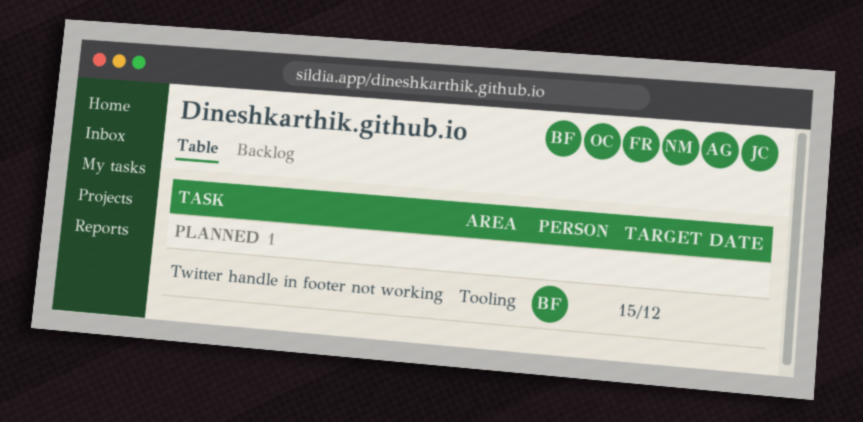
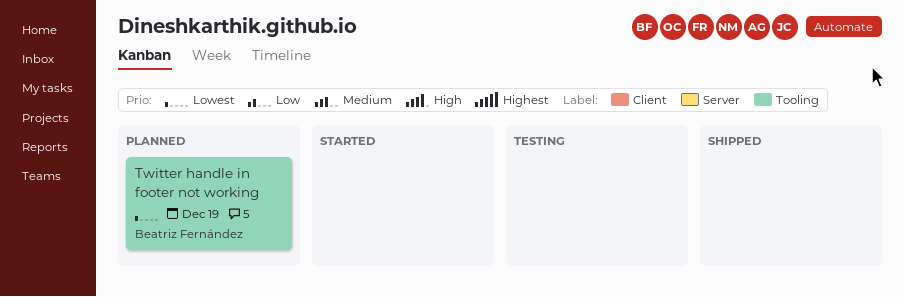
Twitter handle in footer not working, due: Dec 15 -> Dec 19

